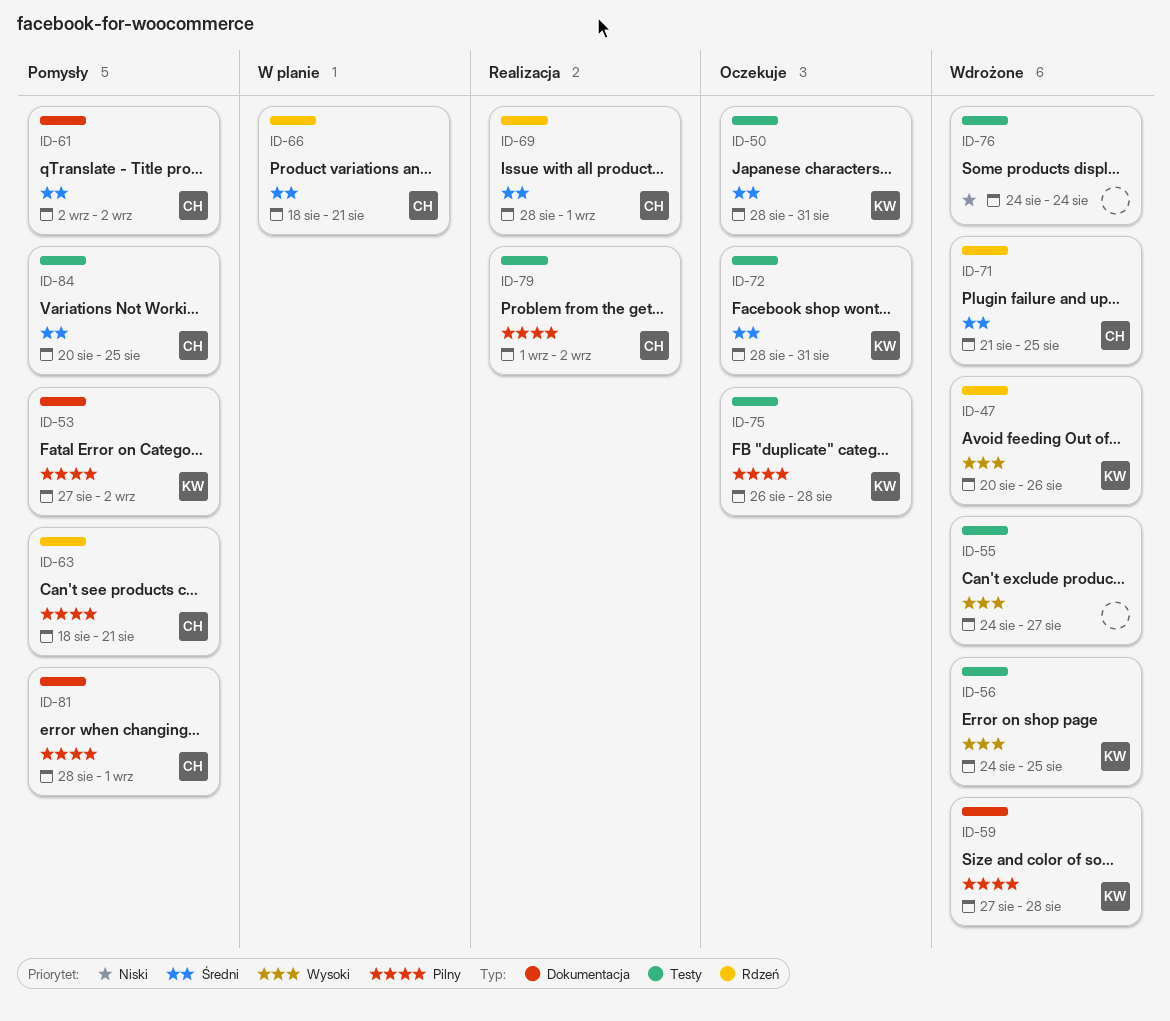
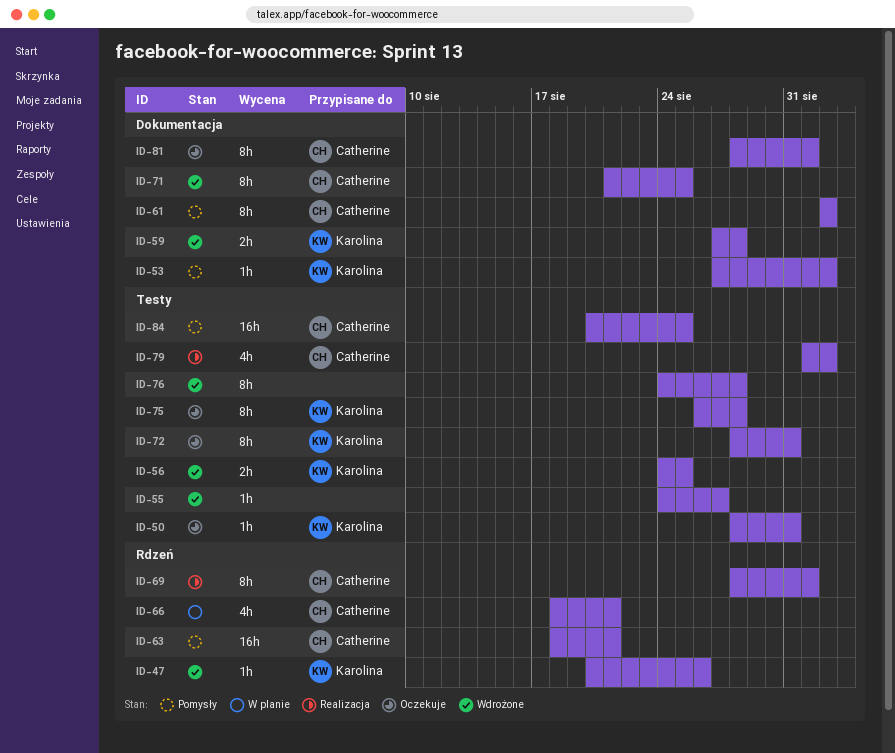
ID-71, label: Rdzeń -> Dokumentacja
ID-76, due: Aug 24 -> Aug 28
ID-81, status: Pomysły -> Oczekuje

